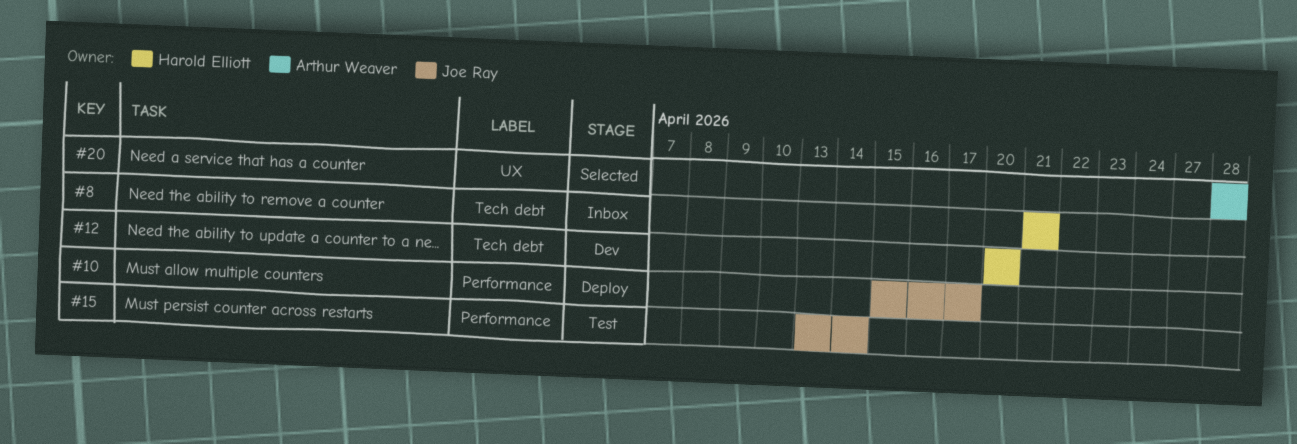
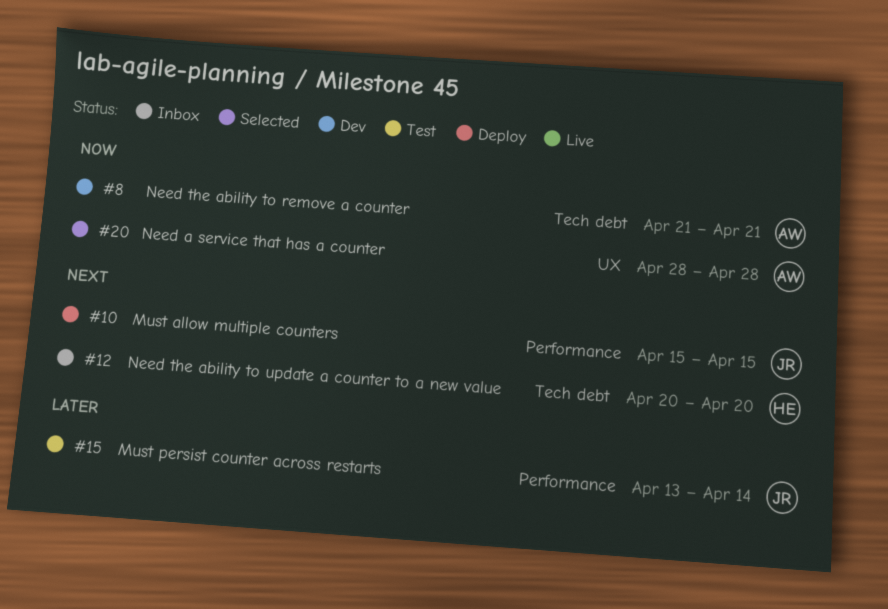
#8, status: Inbox -> Dev
#8, owner: Harold Elliott -> Arthur Weaver
#10, due: Apr 17 -> Apr 15
#12, status: Dev -> Inbox

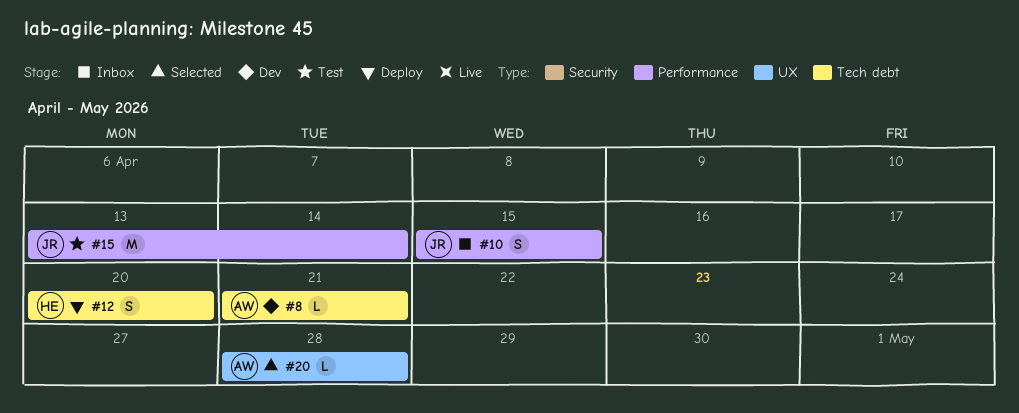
#10, status: Deploy -> Inbox
#12, status: Inbox -> Deploy

